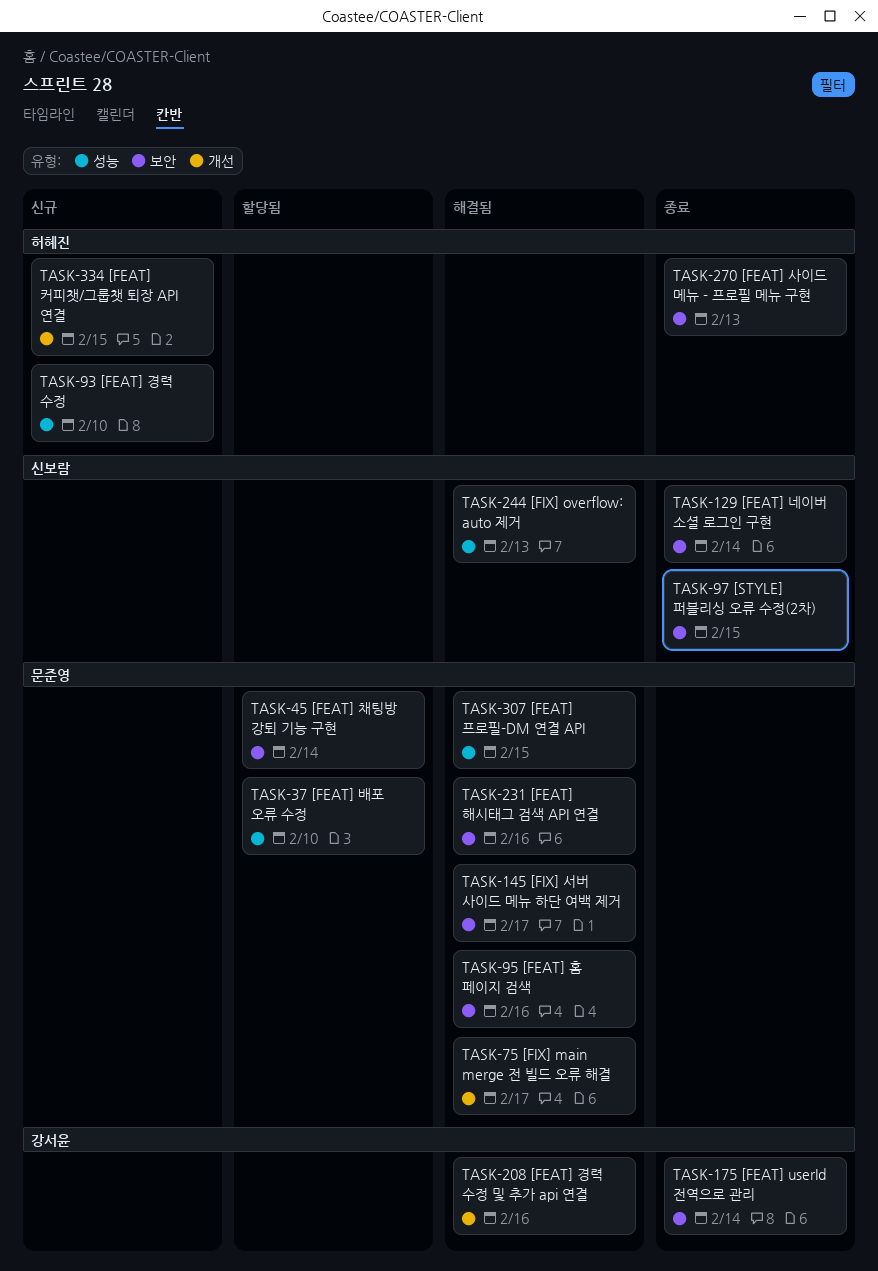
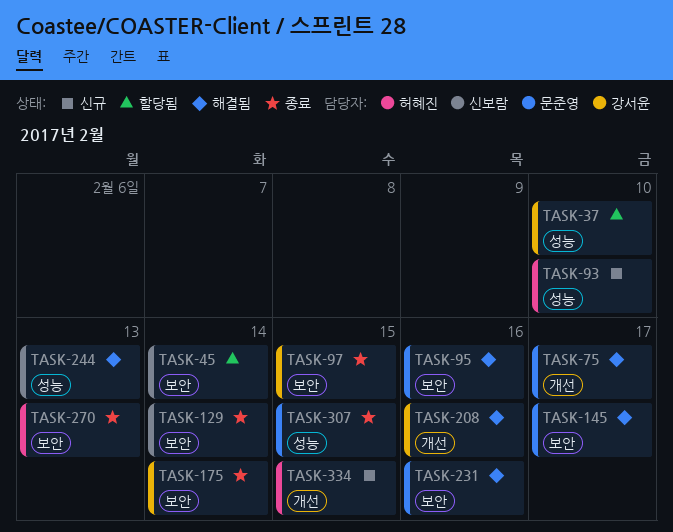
TASK-37, owner: 문준영 -> 강서윤
TASK-45, owner: 문준영 -> 신보람
TASK-97, owner: 신보람 -> 강서윤
TASK-307, status: 해결됨 -> 종료

